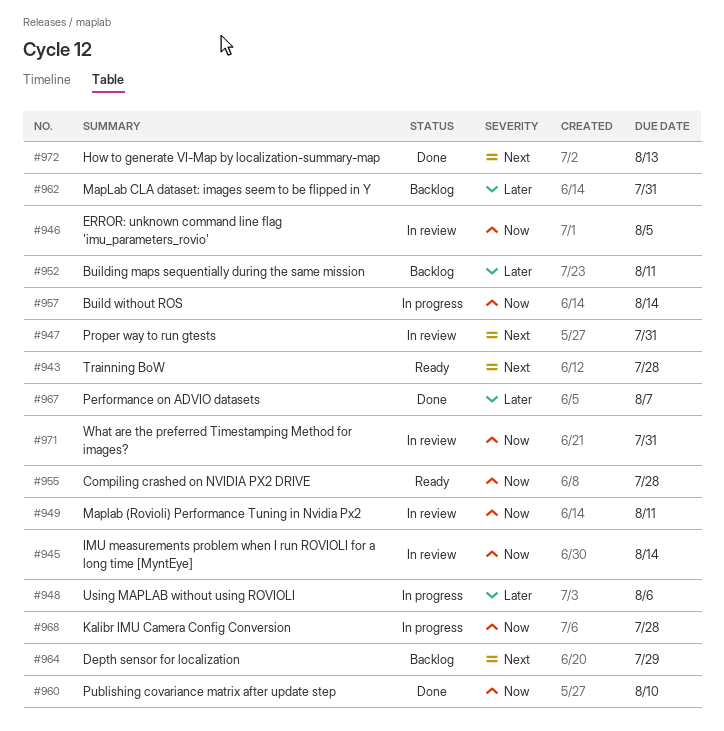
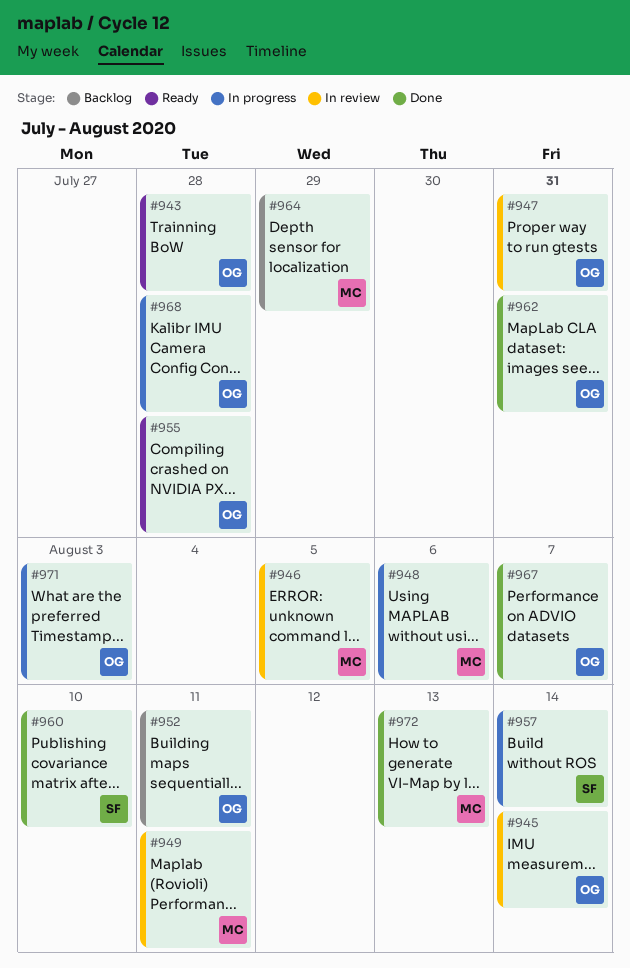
#962, status: Backlog -> Done
#971, status: In review -> In progress
#971, due: Jul 31 -> Aug 3

